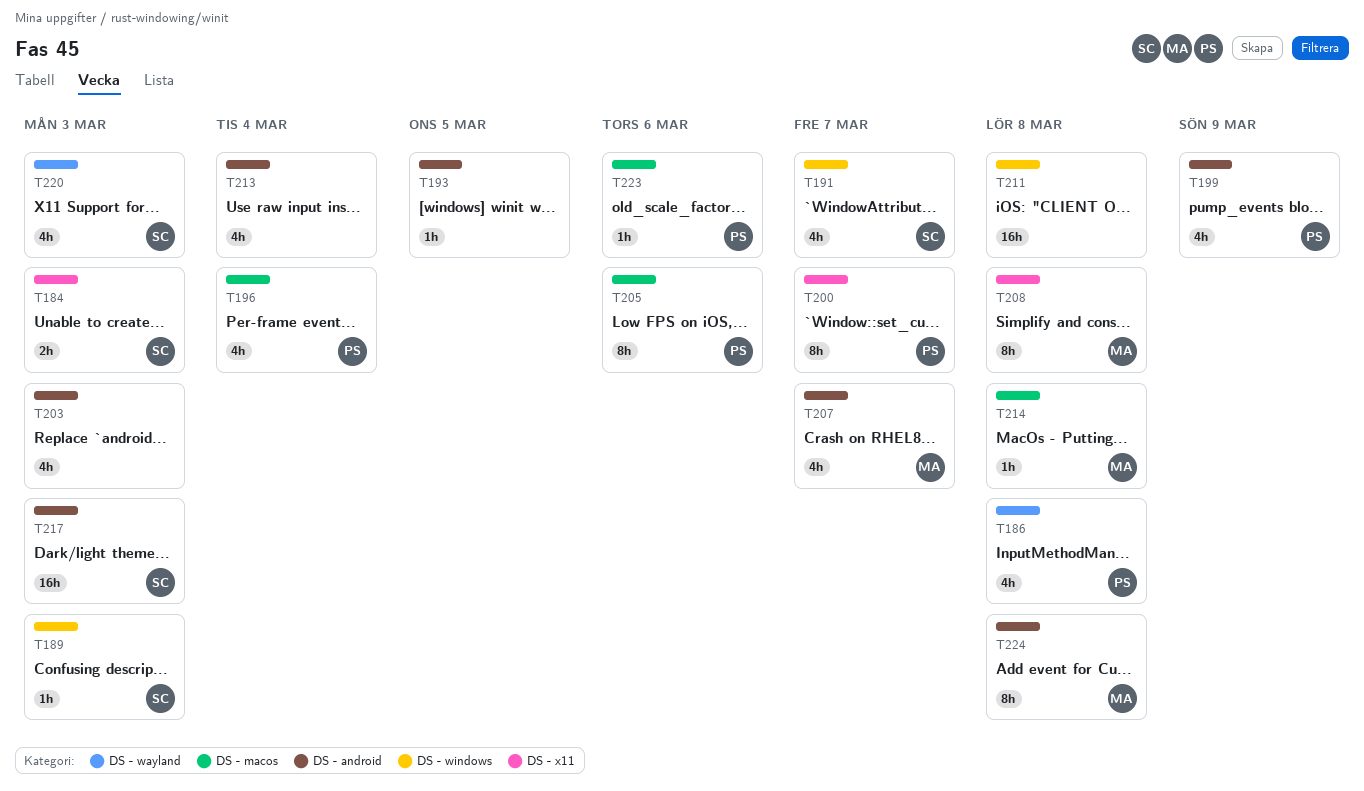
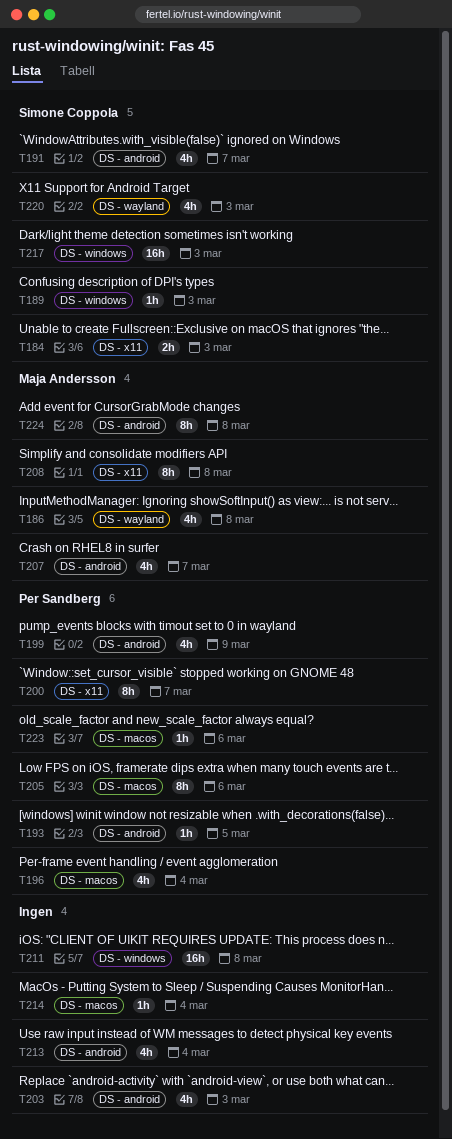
T186, owner: Per Sandberg -> Maja Andersson
T191, label: DS - windows -> DS - android
T193, owner: none -> Per Sandberg
T214, owner: Maja Andersson -> none
T214, due: Mar 8 -> Mar 4
T217, label: DS - android -> DS - windows

